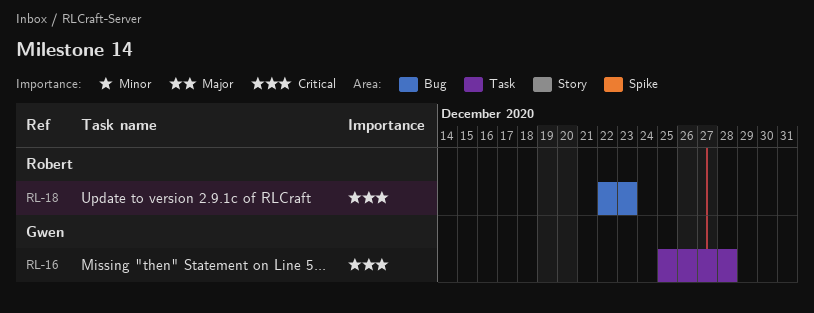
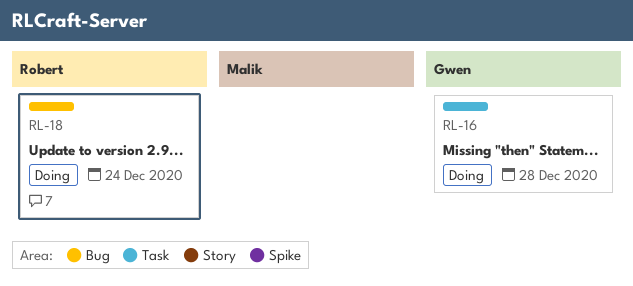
RL-18, due: Dec 23 -> Dec 24

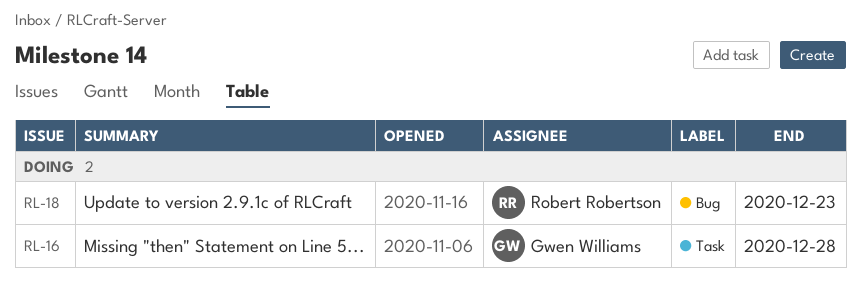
RL-18, due: Dec 24 -> Dec 23

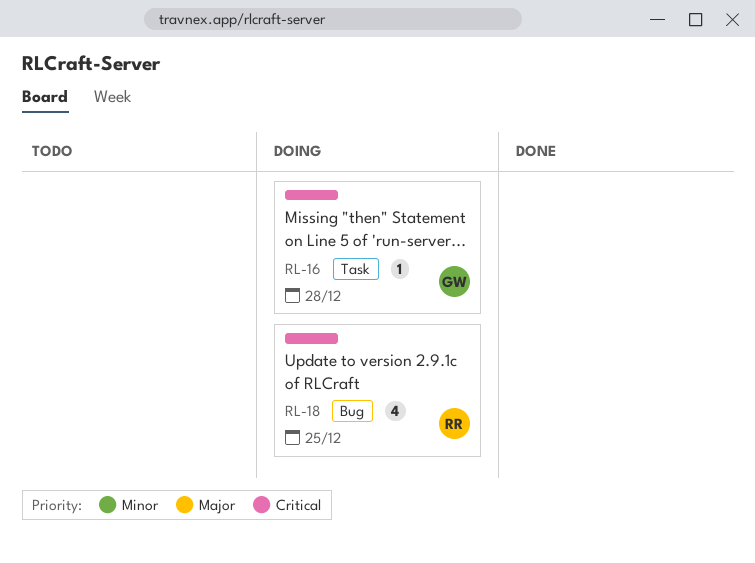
RL-18, due: Dec 23 -> Dec 25

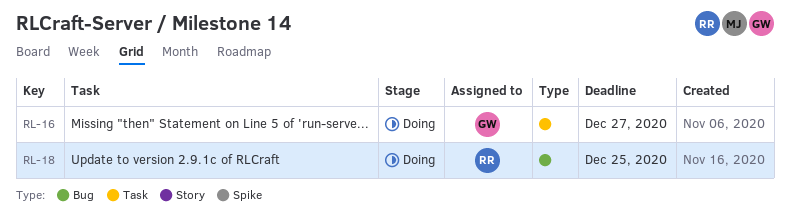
RL-16, due: Dec 28 -> Dec 27

